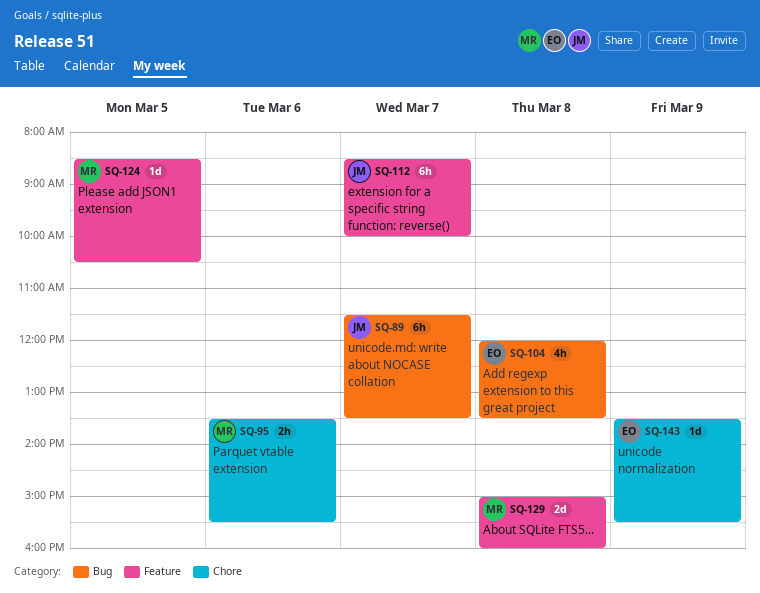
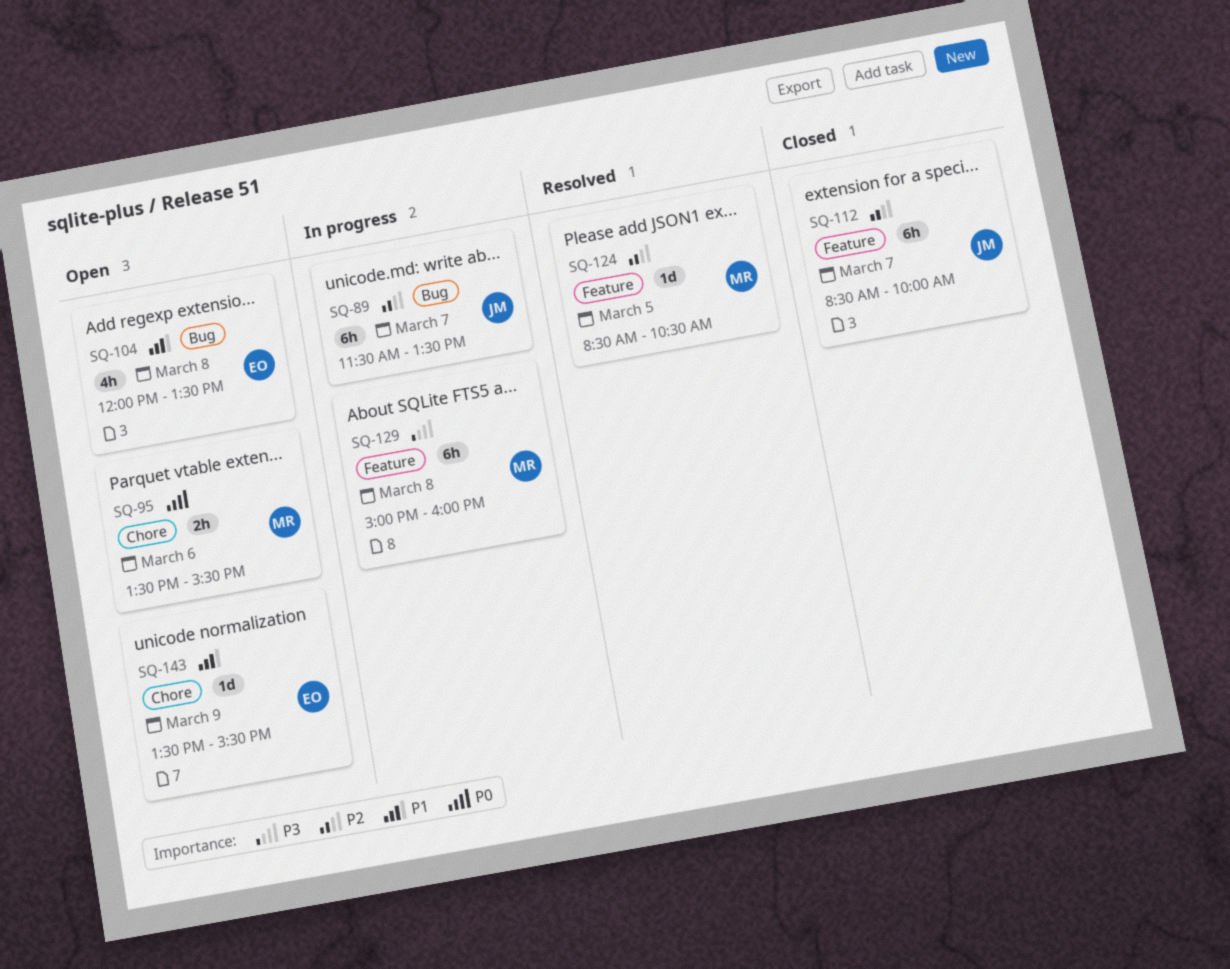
SQ-129, estimate: 2d -> 6h

